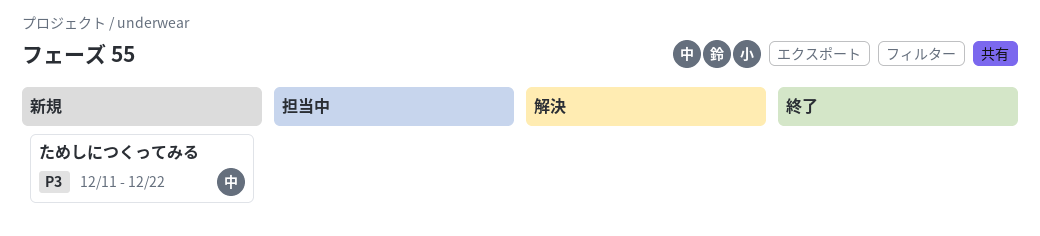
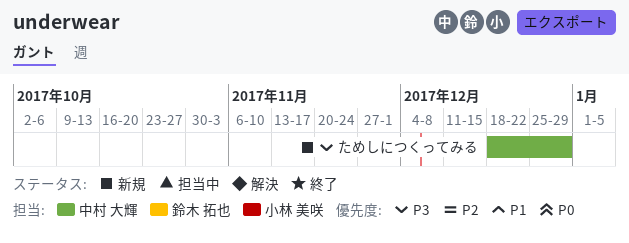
ためしにつくってみる, start: Dec 11 -> Dec 18
ためしにつくってみる, due: Dec 22 -> Dec 29

